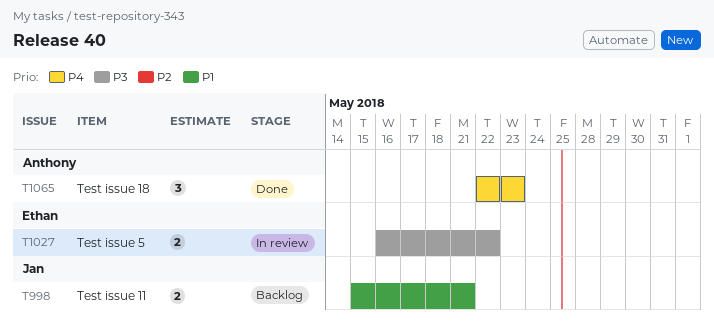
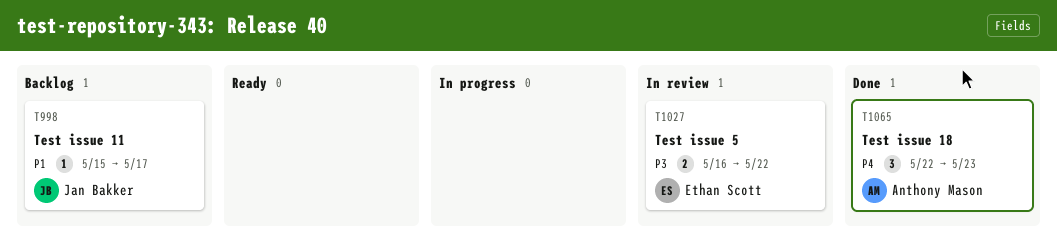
T998, estimate: 2 -> 1
T998, due: May 21 -> May 17

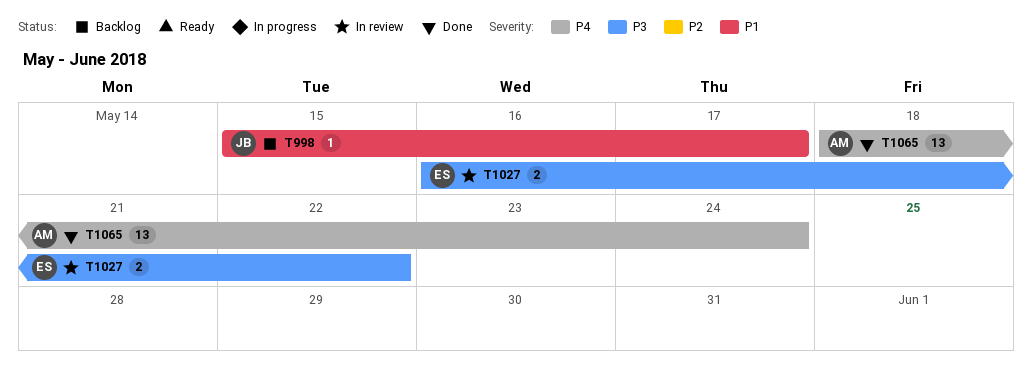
T1065, estimate: 3 -> 13
T1065, start: May 22 -> May 18
T1065, due: May 23 -> May 24

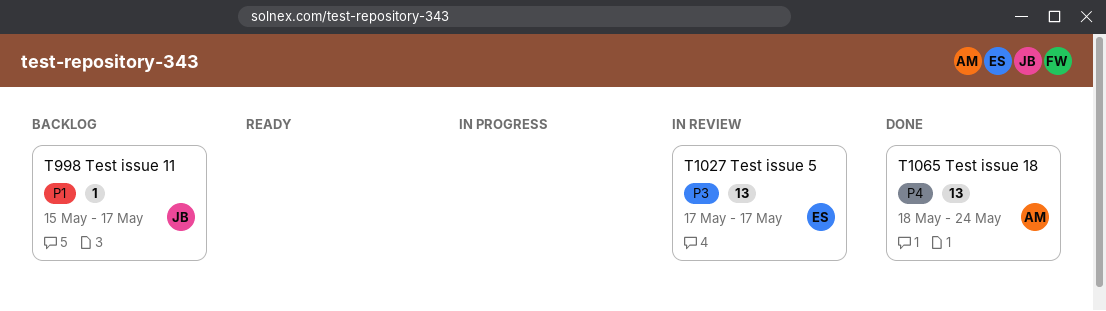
T1027, estimate: 2 -> 13
T1027, start: May 16 -> May 17
T1027, due: May 22 -> May 17

